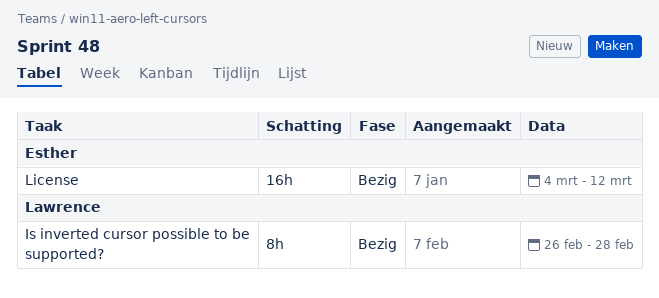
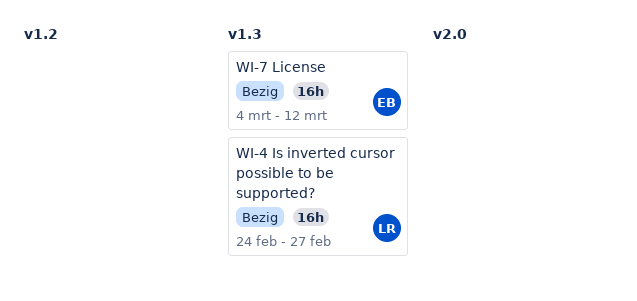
Is inverted cursor possible to be supported?, estimate: 8h -> 16h
Is inverted cursor possible to be supported?, start: Feb 26 -> Feb 24
Is inverted cursor possible to be supported?, due: Feb 28 -> Feb 27

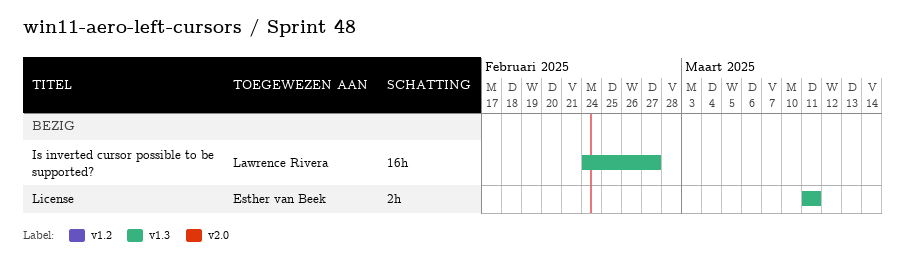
License, estimate: 16h -> 2h
License, start: Mar 4 -> Mar 11
License, due: Mar 12 -> Mar 11

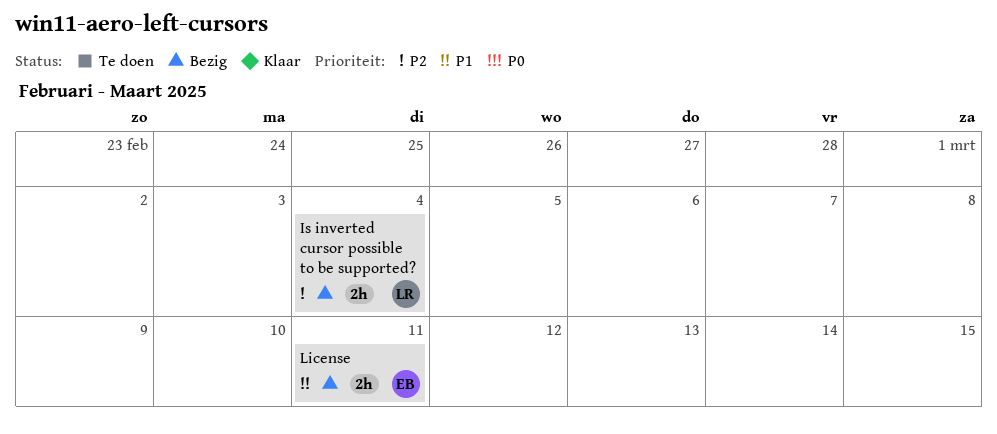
Is inverted cursor possible to be supported?, estimate: 16h -> 2h
Is inverted cursor possible to be supported?, due: Feb 27 -> Mar 4

